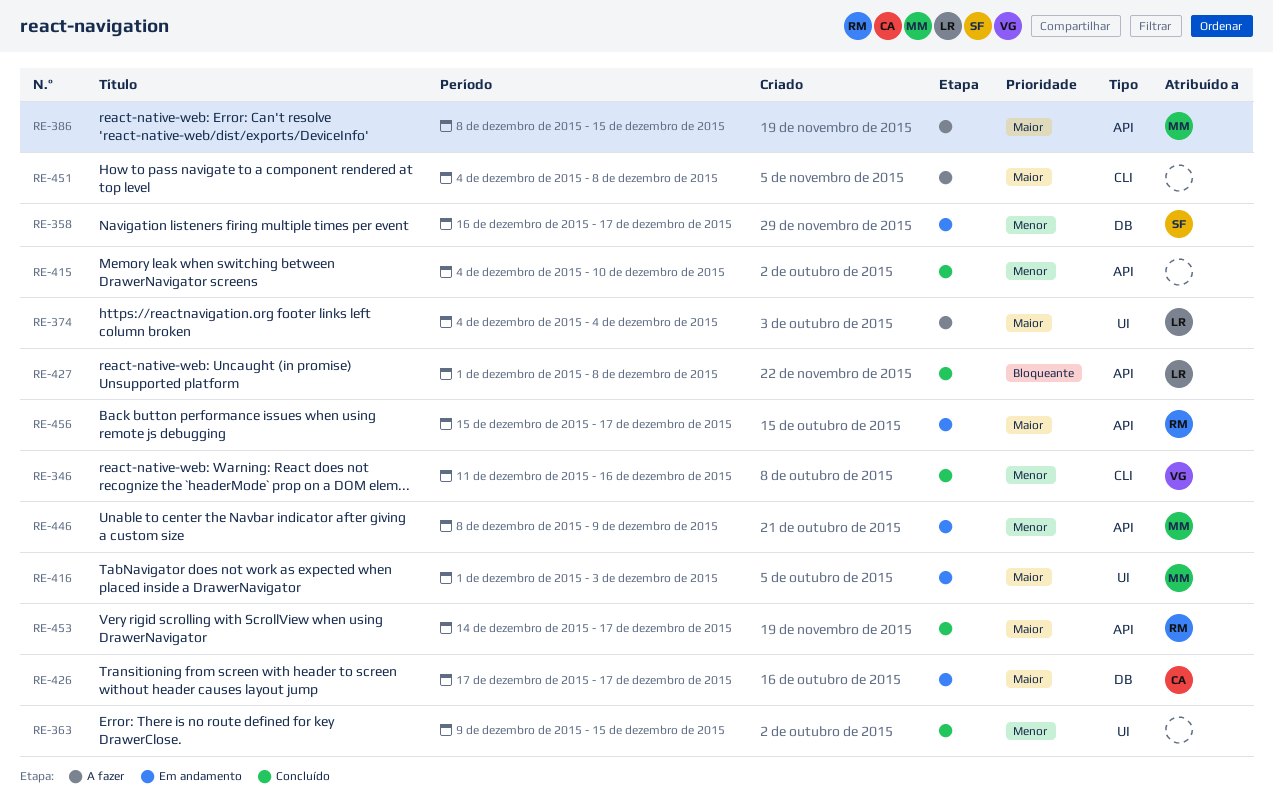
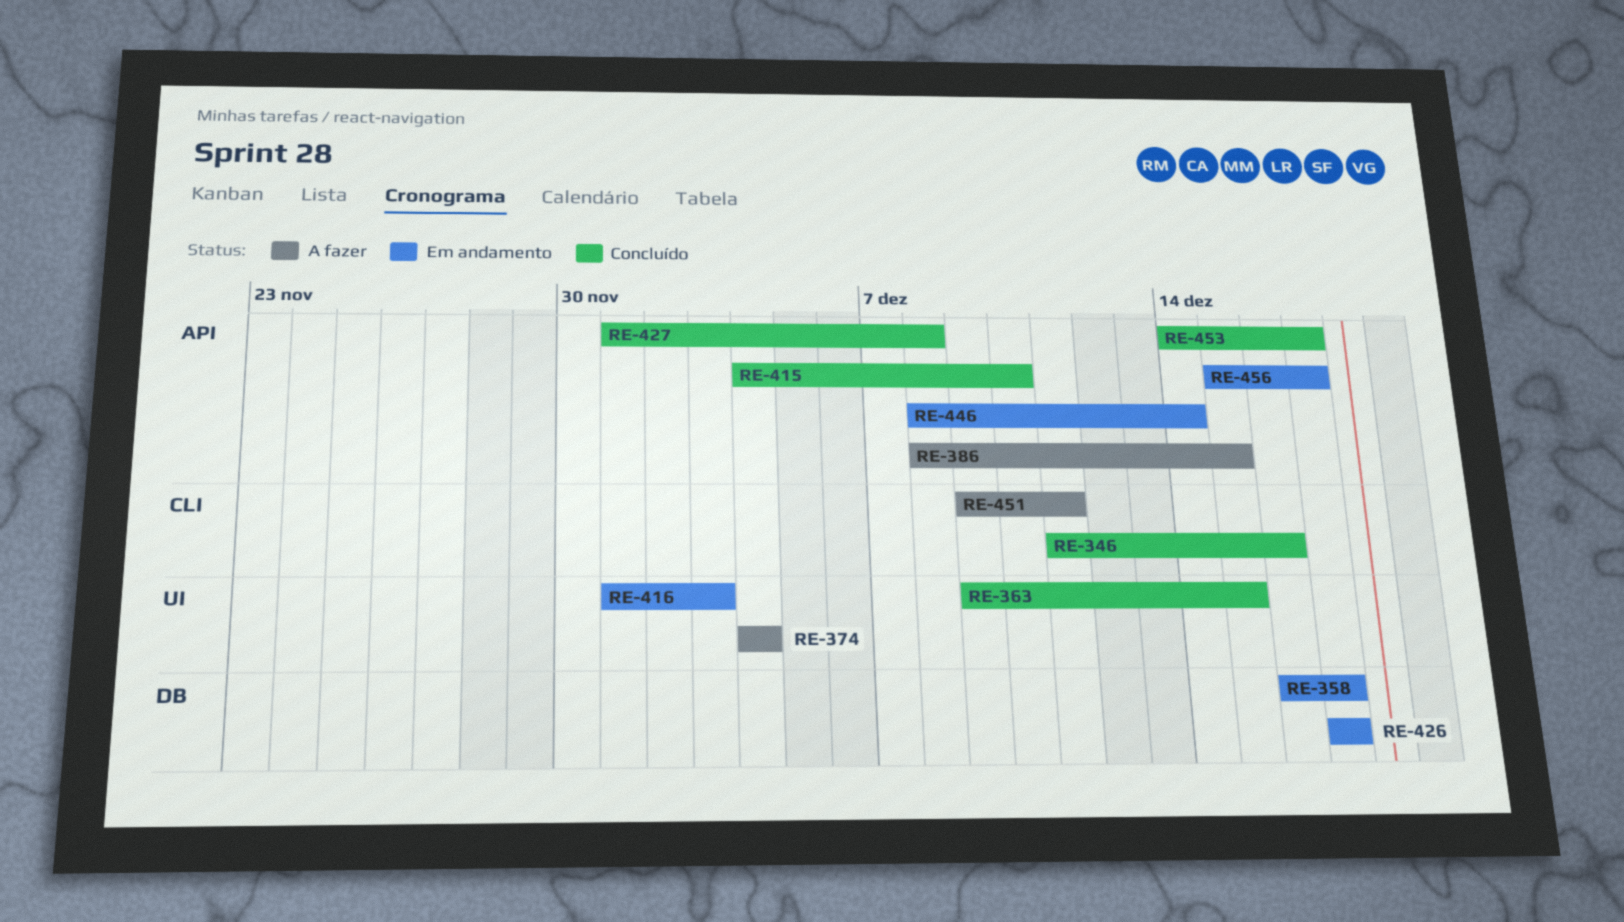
RE-446, due: Dec 9 -> Dec 14
RE-451, start: Dec 4 -> Dec 9
RE-451, due: Dec 8 -> Dec 11

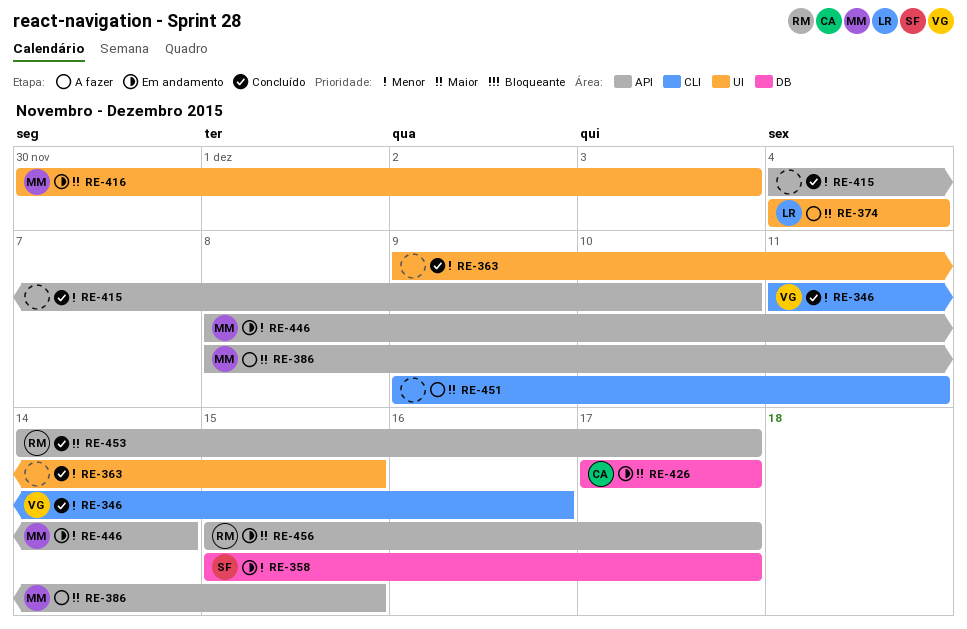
RE-358, start: Dec 16 -> Dec 15
RE-416, start: Dec 1 -> Nov 30
RE-427: present -> none

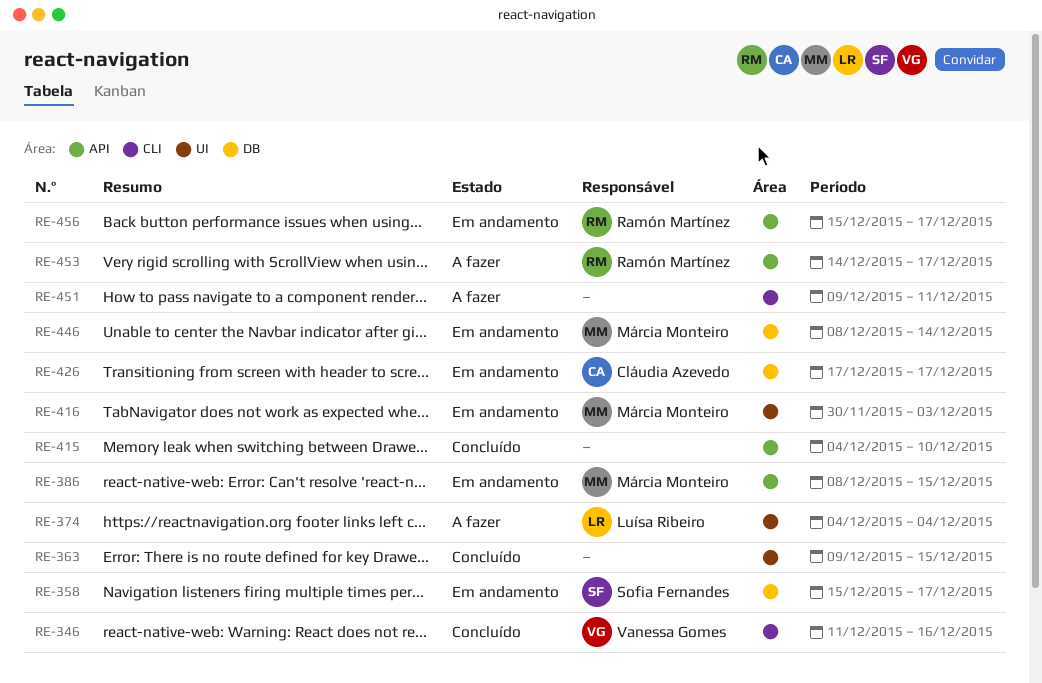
RE-386, status: A fazer -> Em andamento
RE-446, label: API -> DB
RE-453, status: Concluído -> A fazer

